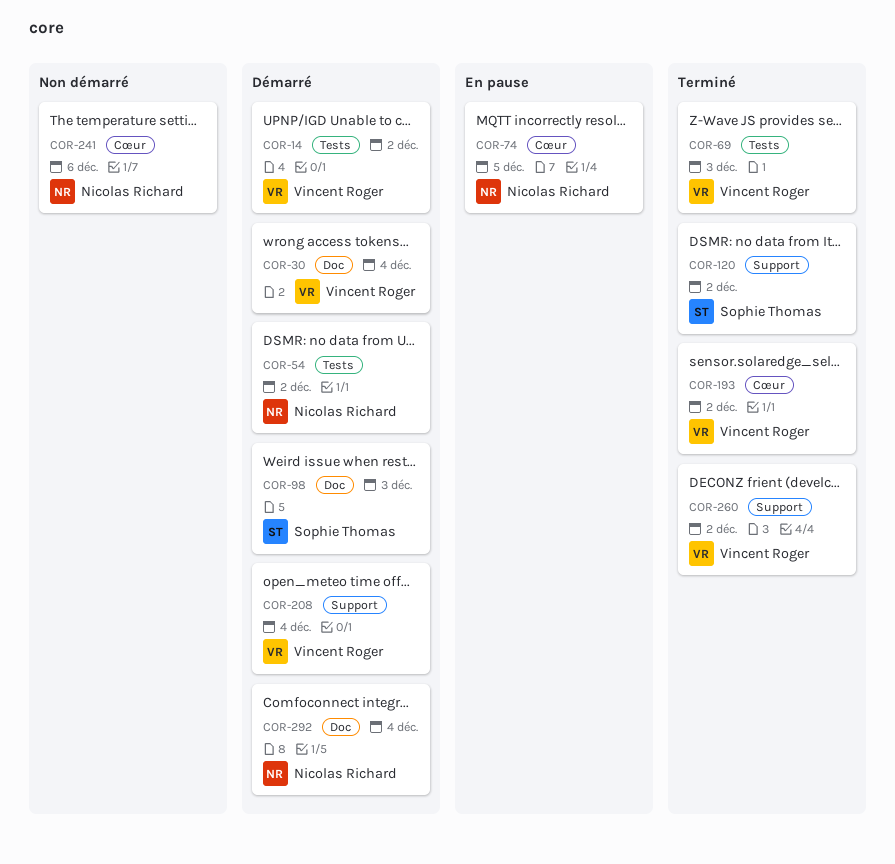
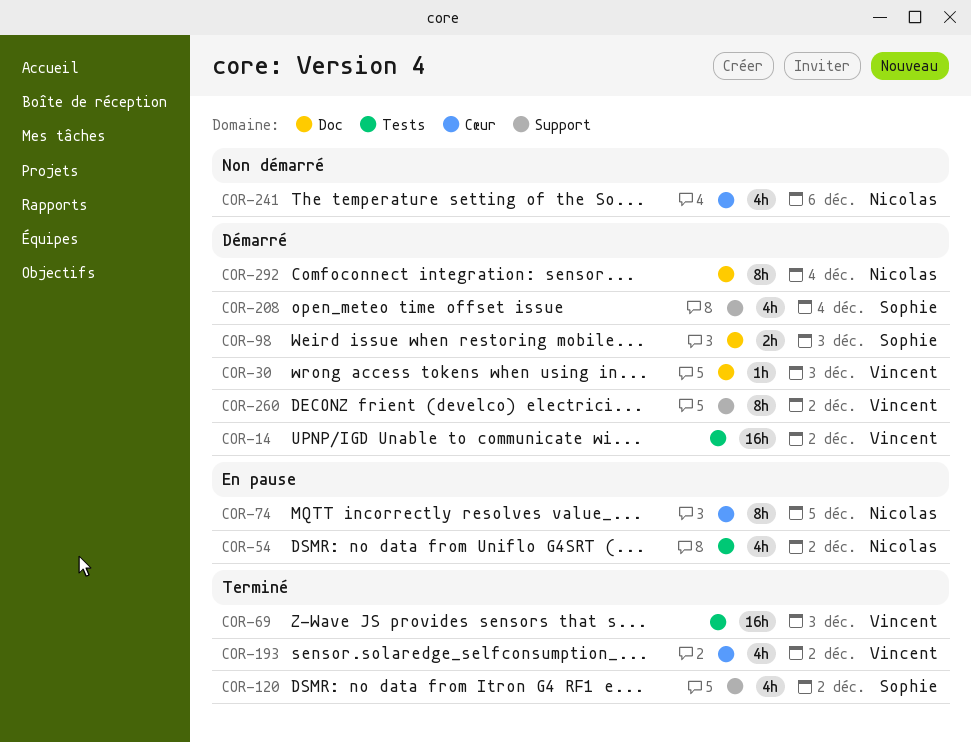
COR-30, due: Dec 4 -> Dec 3
COR-54, status: Démarré -> En pause
COR-208, owner: Vincent Roger -> Sophie Thomas
COR-260, status: Terminé -> Démarré

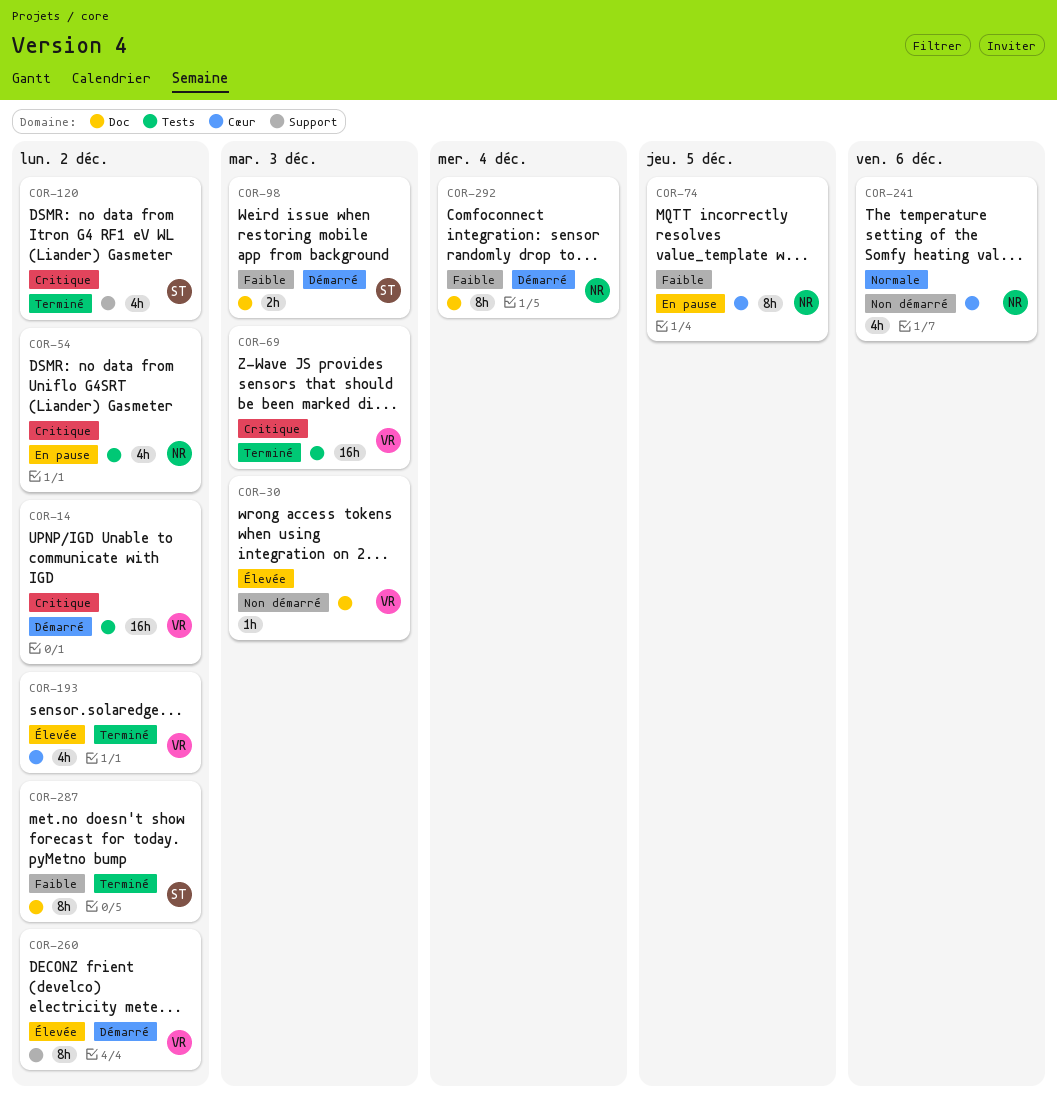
COR-30, status: Démarré -> Non démarré
COR-208: present -> none
COR-287: none -> present

